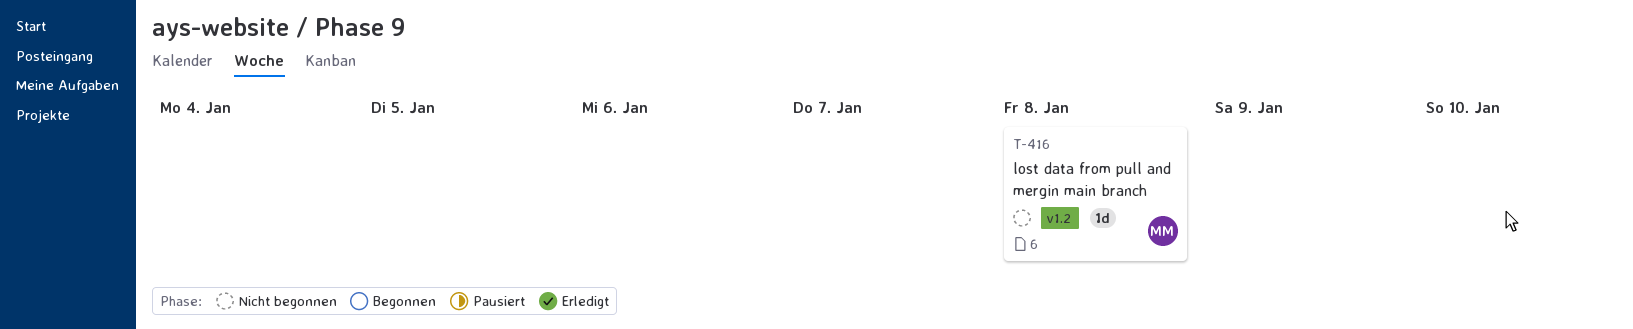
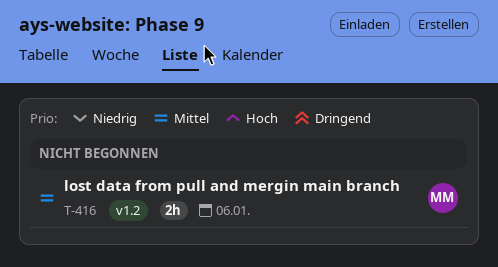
T-416, estimate: 1d -> 2h
T-416, due: Jan 8 -> Jan 6

